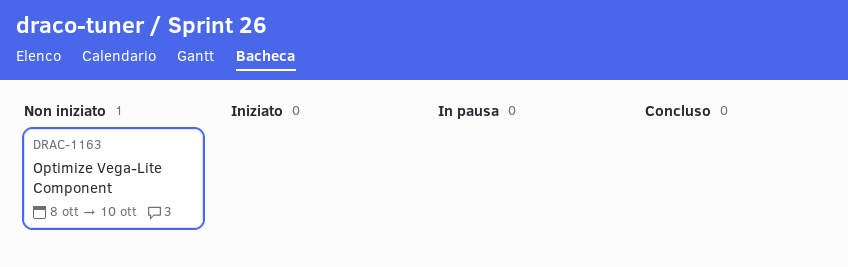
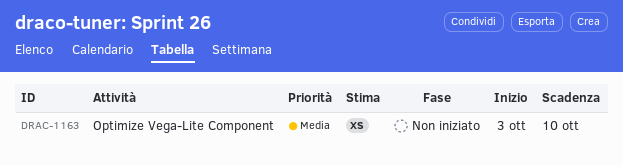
DRAC-1163, start: Oct 8 -> Oct 3

